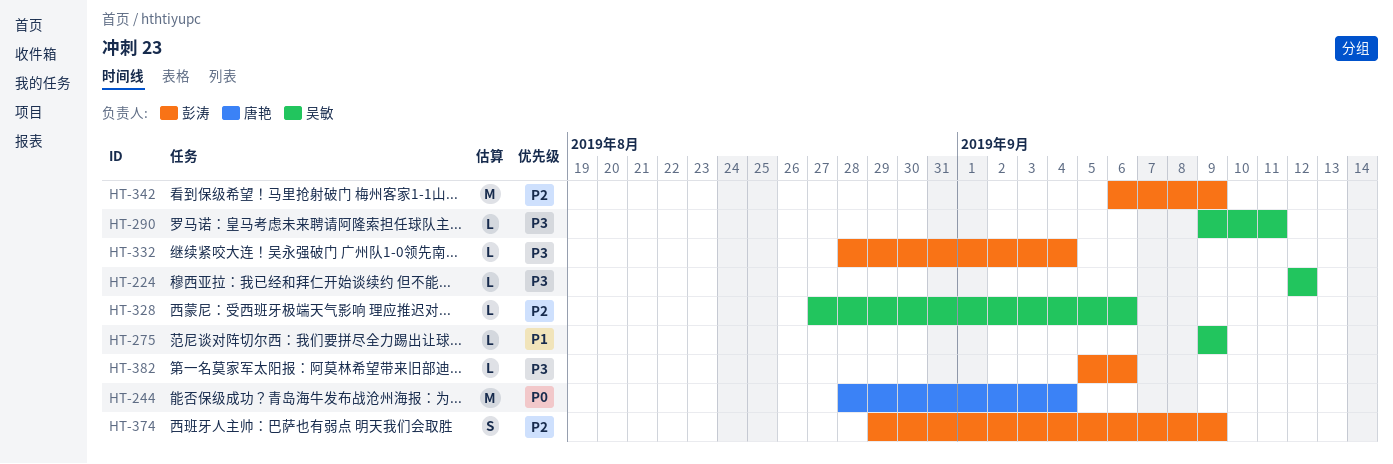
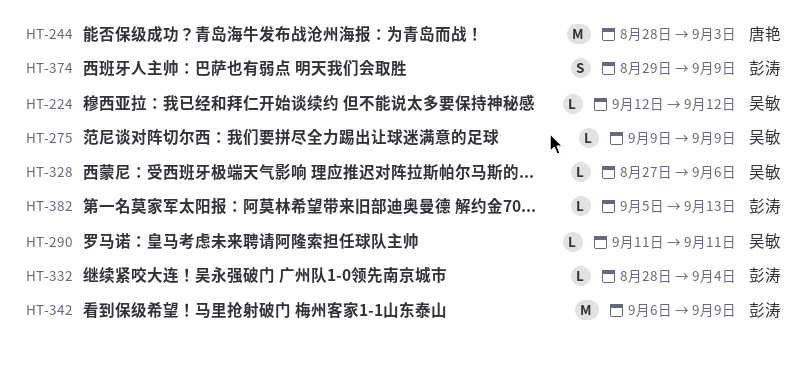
HT-244, due: Sep 4 -> Sep 3
HT-290, start: Sep 9 -> Sep 11
HT-382, due: Sep 6 -> Sep 13

